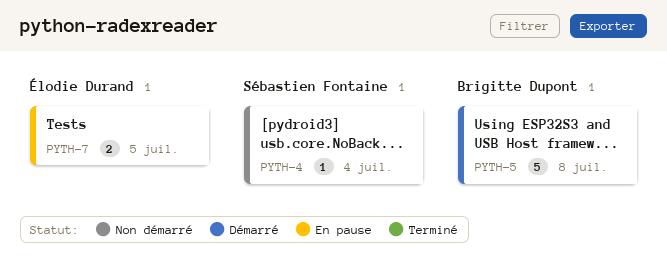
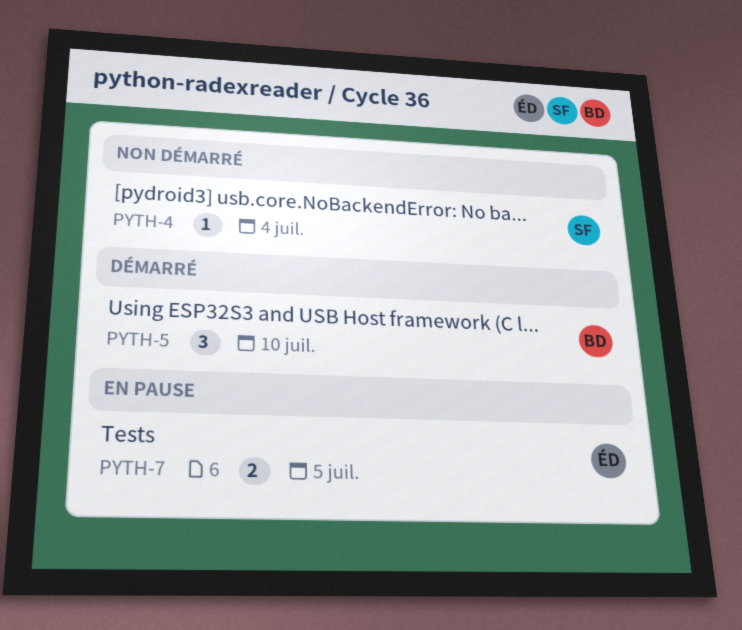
PYTH-5, estimate: 5 -> 3
PYTH-5, due: Jul 8 -> Jul 10

